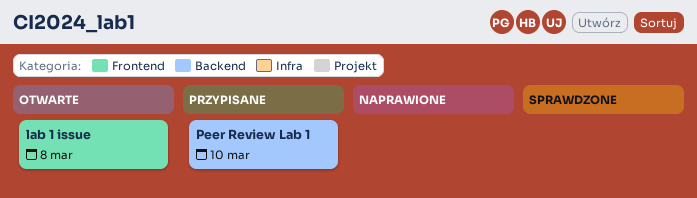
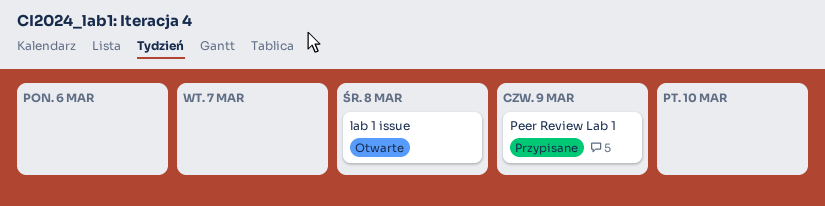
Peer Review Lab 1, due: Mar 10 -> Mar 9

